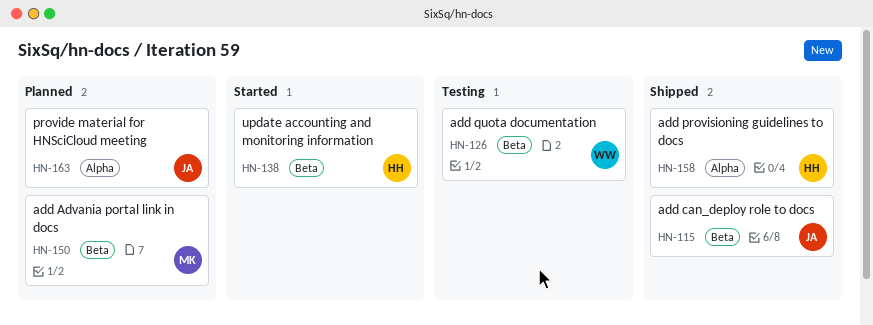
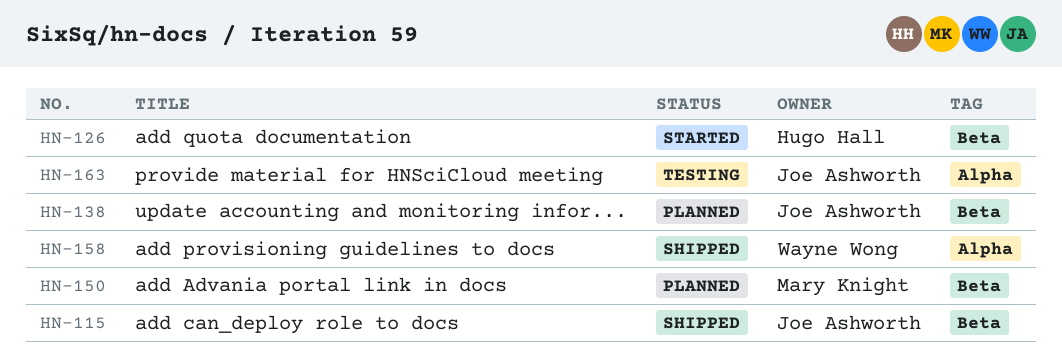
HN-126, status: Testing -> Started
HN-126, owner: Wayne Wong -> Hugo Hall
HN-138, status: Started -> Planned
HN-138, owner: Hugo Hall -> Joe Ashworth
HN-158, owner: Hugo Hall -> Wayne Wong
HN-163, status: Planned -> Testing

